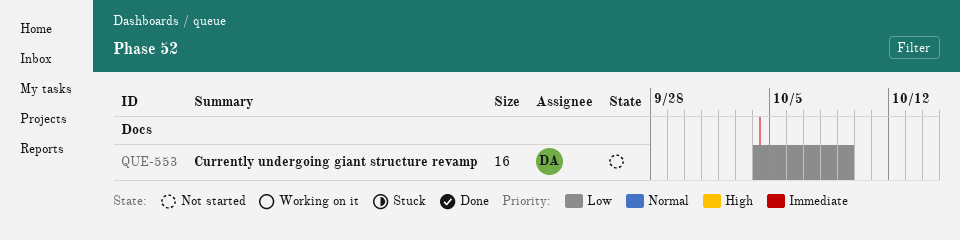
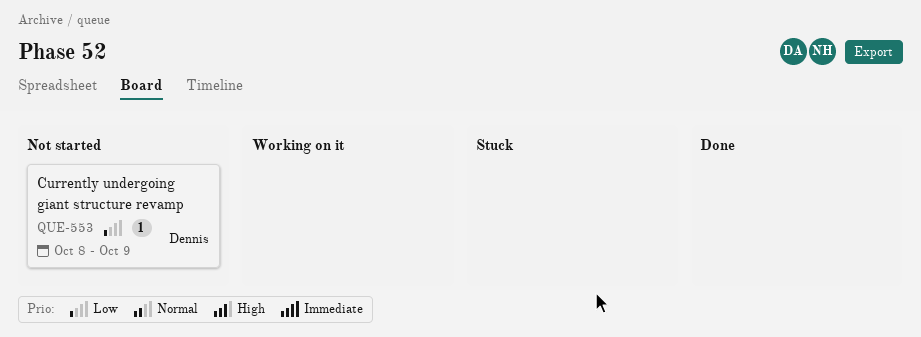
QUE-553, estimate: 16 -> 1
QUE-553, start: Oct 4 -> Oct 8

